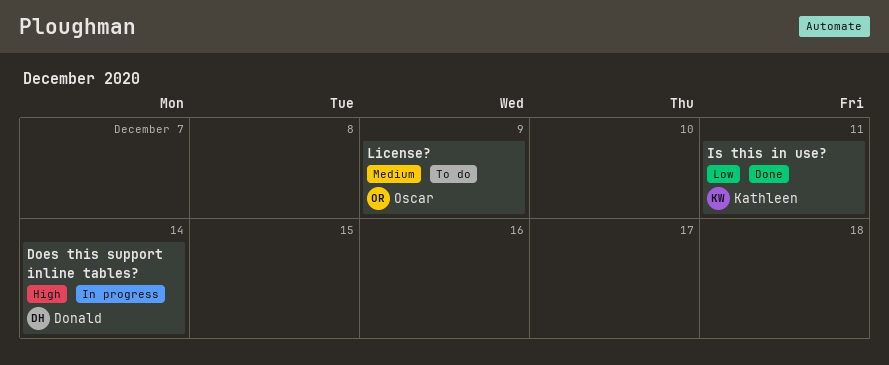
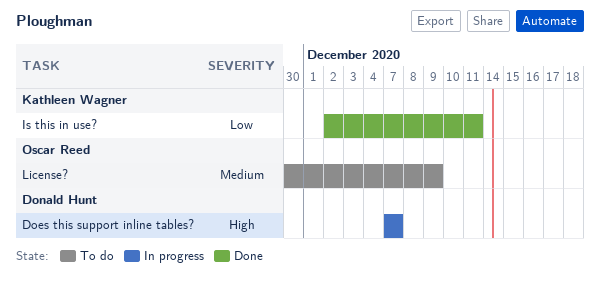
Does this support inline tables?, due: Dec 14 -> Dec 7

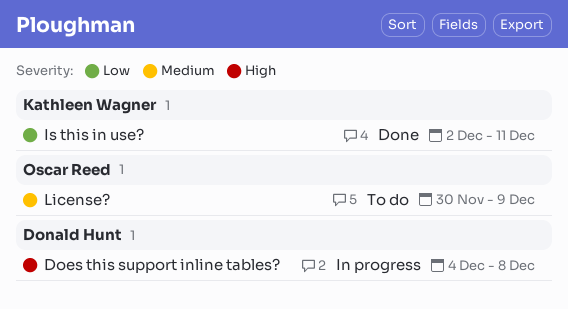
Does this support inline tables?, start: Dec 7 -> Dec 4
Does this support inline tables?, due: Dec 7 -> Dec 8

